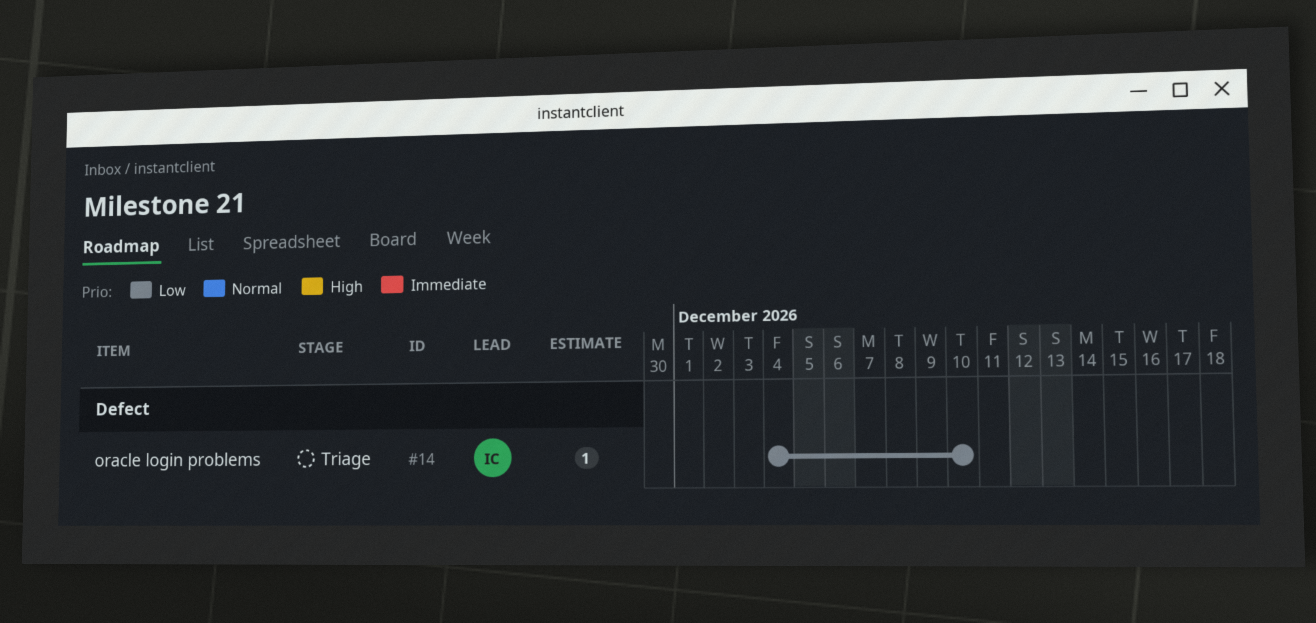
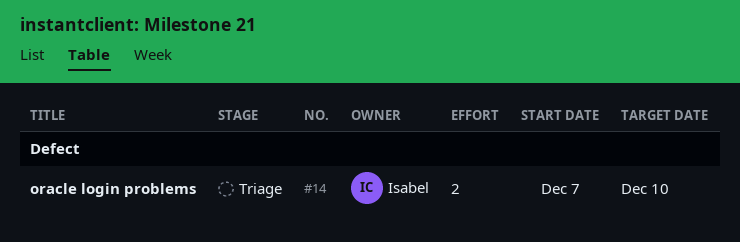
#14, estimate: 1 -> 2
#14, start: Dec 4 -> Dec 7

